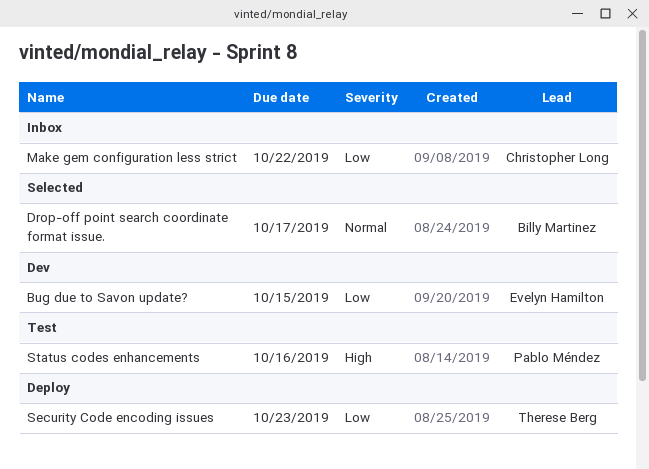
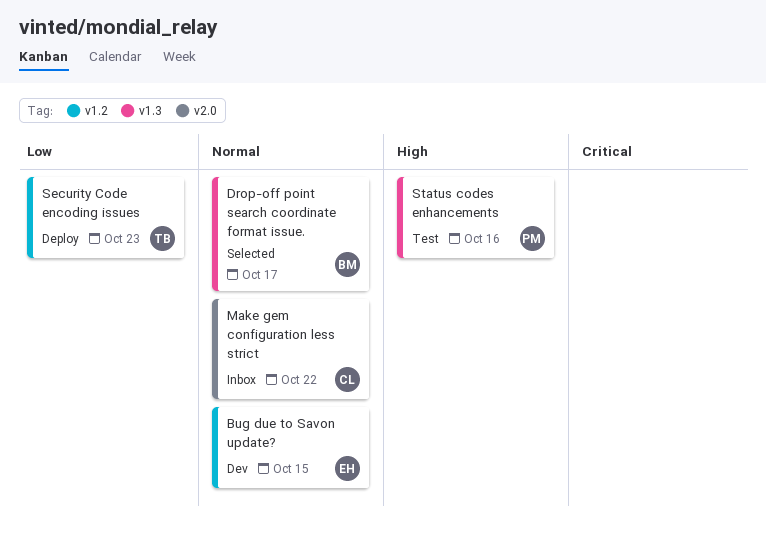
Bug due to Savon update?, priority: Low -> Normal
Make gem configuration less strict, priority: Low -> Normal

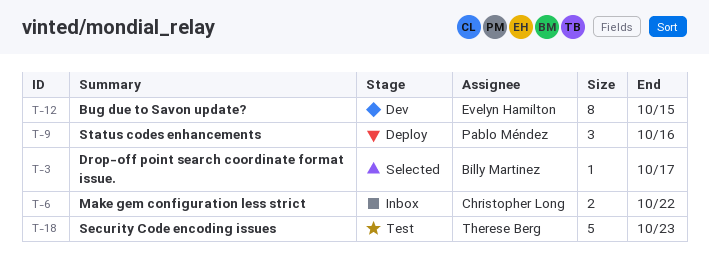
Security Code encoding issues, status: Deploy -> Test
Status codes enhancements, status: Test -> Deploy

